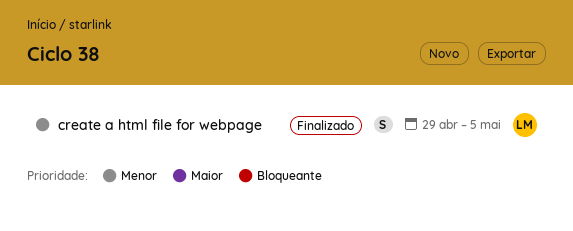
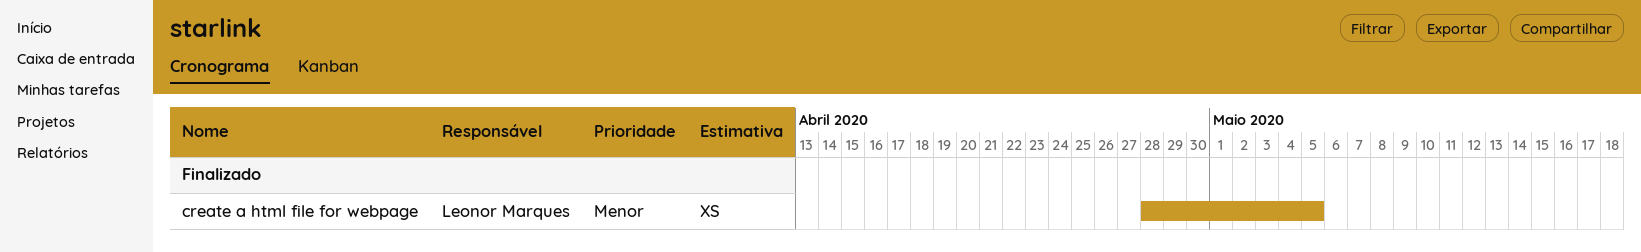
create a html file for webpage, estimate: S -> XS
create a html file for webpage, start: Apr 29 -> Apr 28

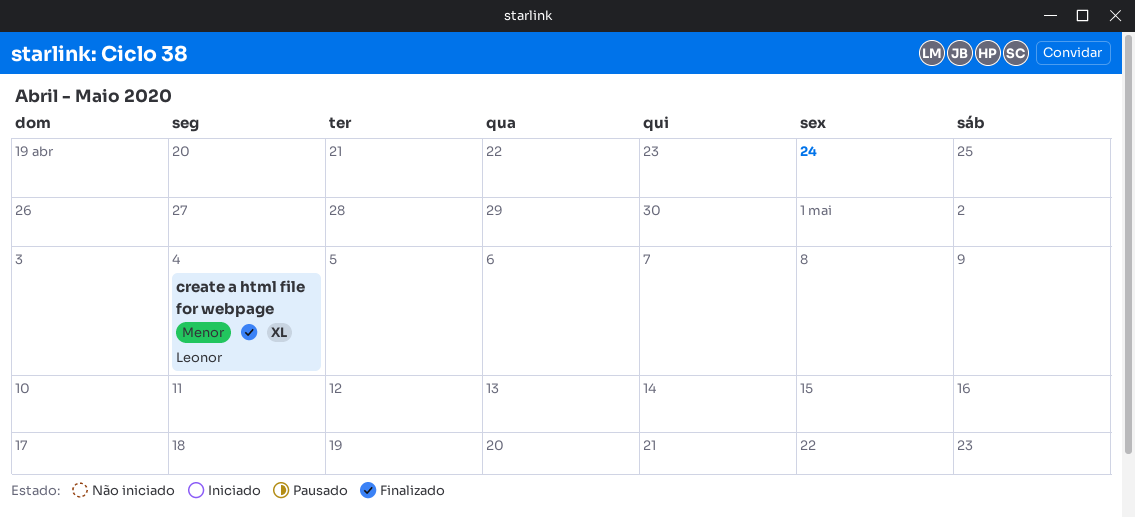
create a html file for webpage, estimate: XS -> XL
create a html file for webpage, due: May 5 -> May 4

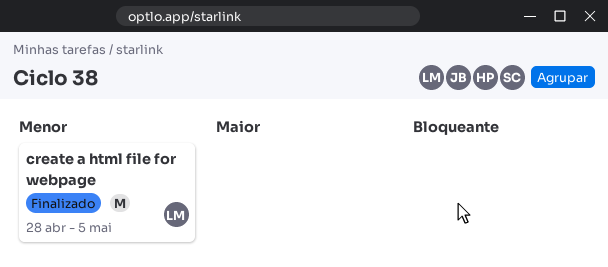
create a html file for webpage, estimate: XL -> M
create a html file for webpage, due: May 4 -> May 5

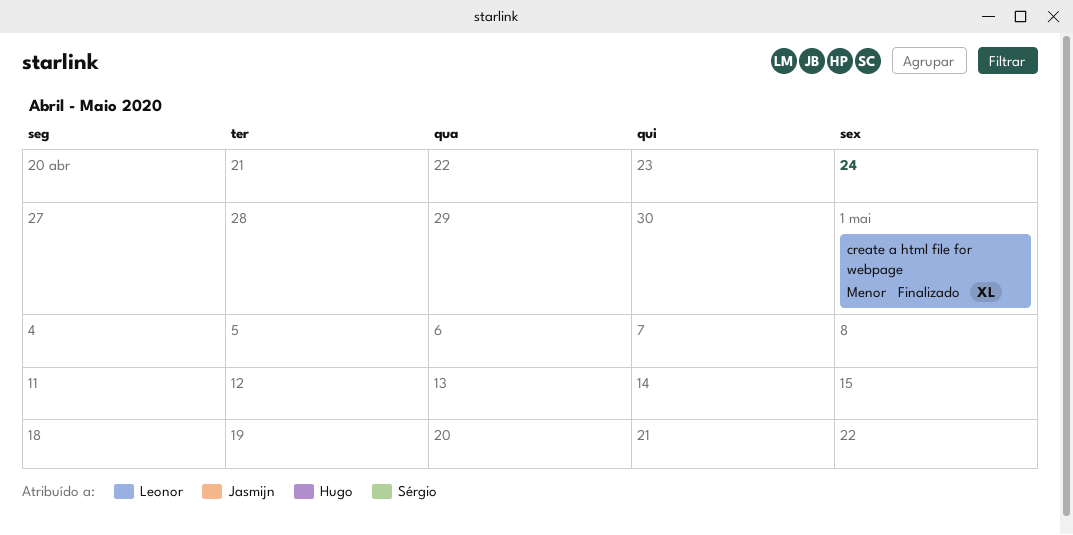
create a html file for webpage, estimate: M -> XL
create a html file for webpage, due: May 5 -> May 1

